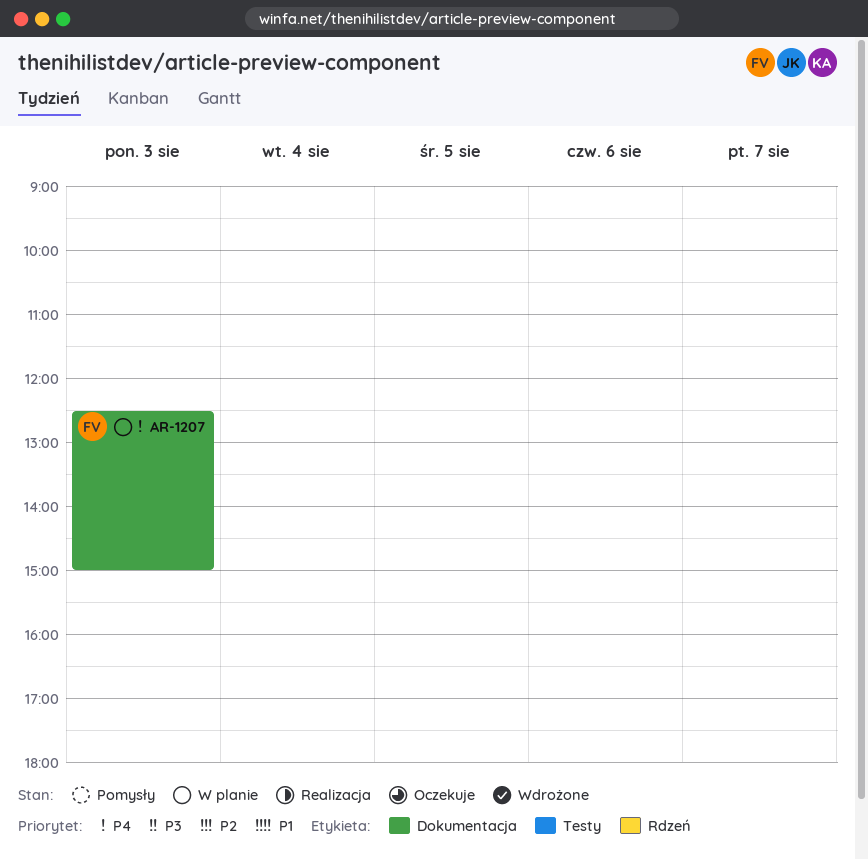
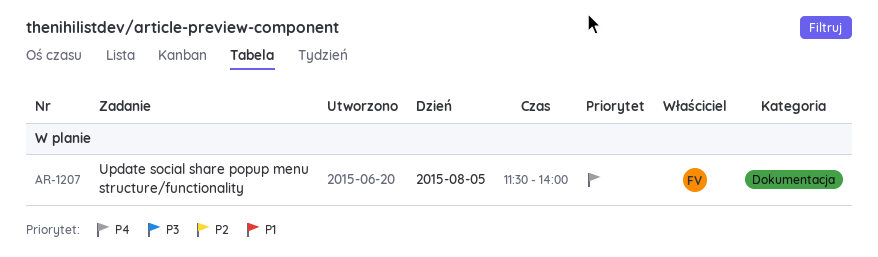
AR-1207, day: Aug 3 -> Aug 5
AR-1207, begins: 12:30 -> 11:30
AR-1207, ends: 15:00 -> 14:00

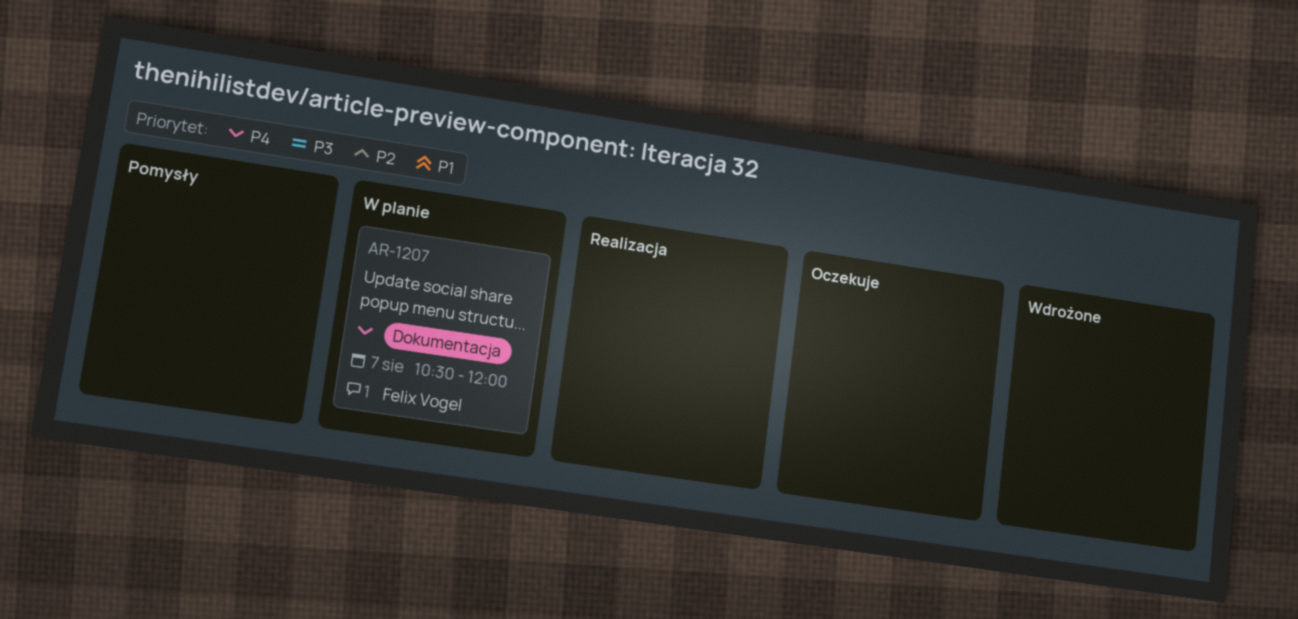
AR-1207, day: Aug 5 -> Aug 7
AR-1207, begins: 11:30 -> 10:30
AR-1207, ends: 14:00 -> 12:00

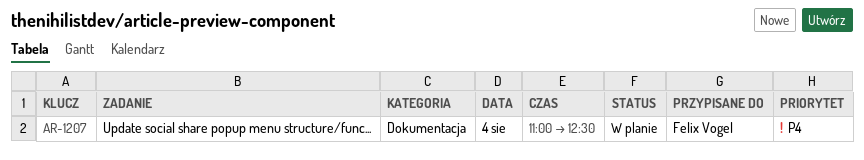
AR-1207, day: Aug 7 -> Aug 4
AR-1207, begins: 10:30 -> 11:00
AR-1207, ends: 12:00 -> 12:30

